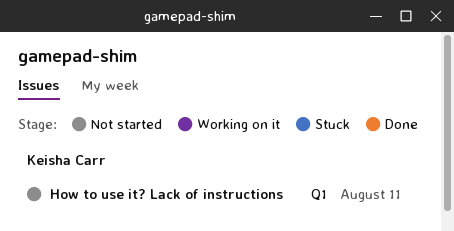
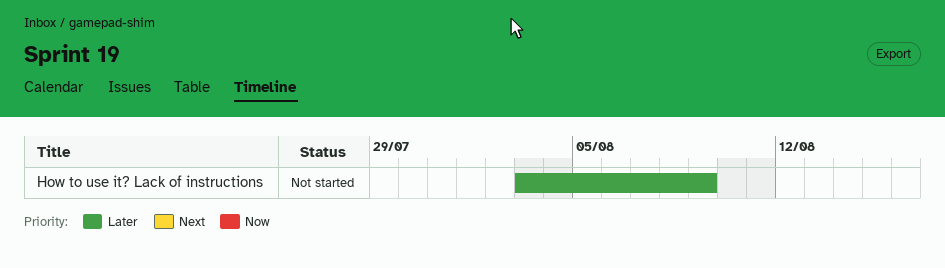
How to use it? Lack of instructions, due: Aug 11 -> Aug 9

